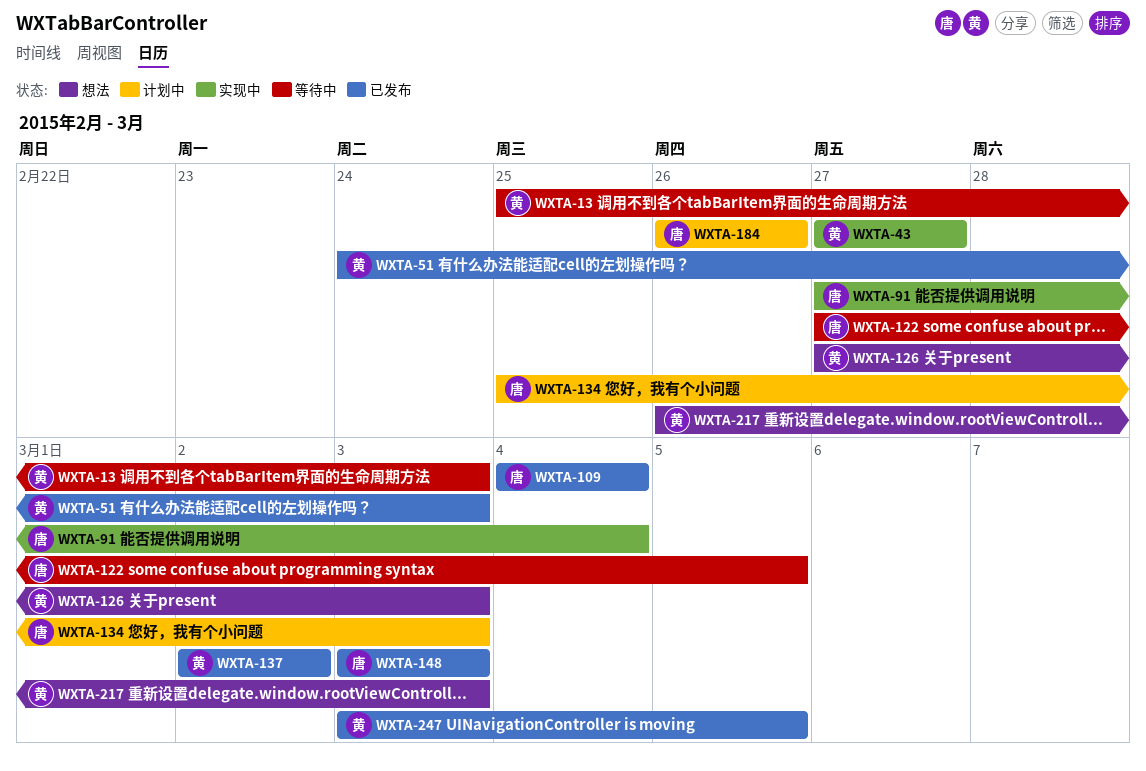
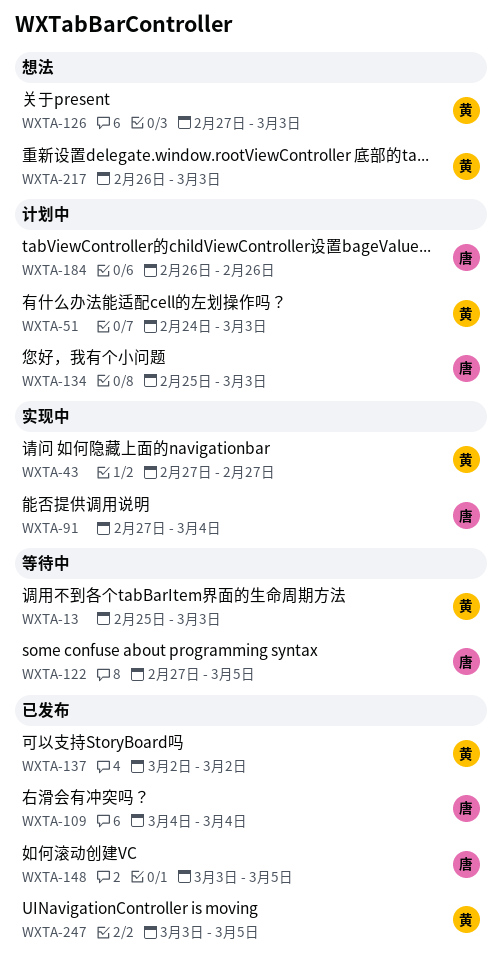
WXTA-51, status: 已发布 -> 计划中
WXTA-148, due: Mar 3 -> Mar 5

